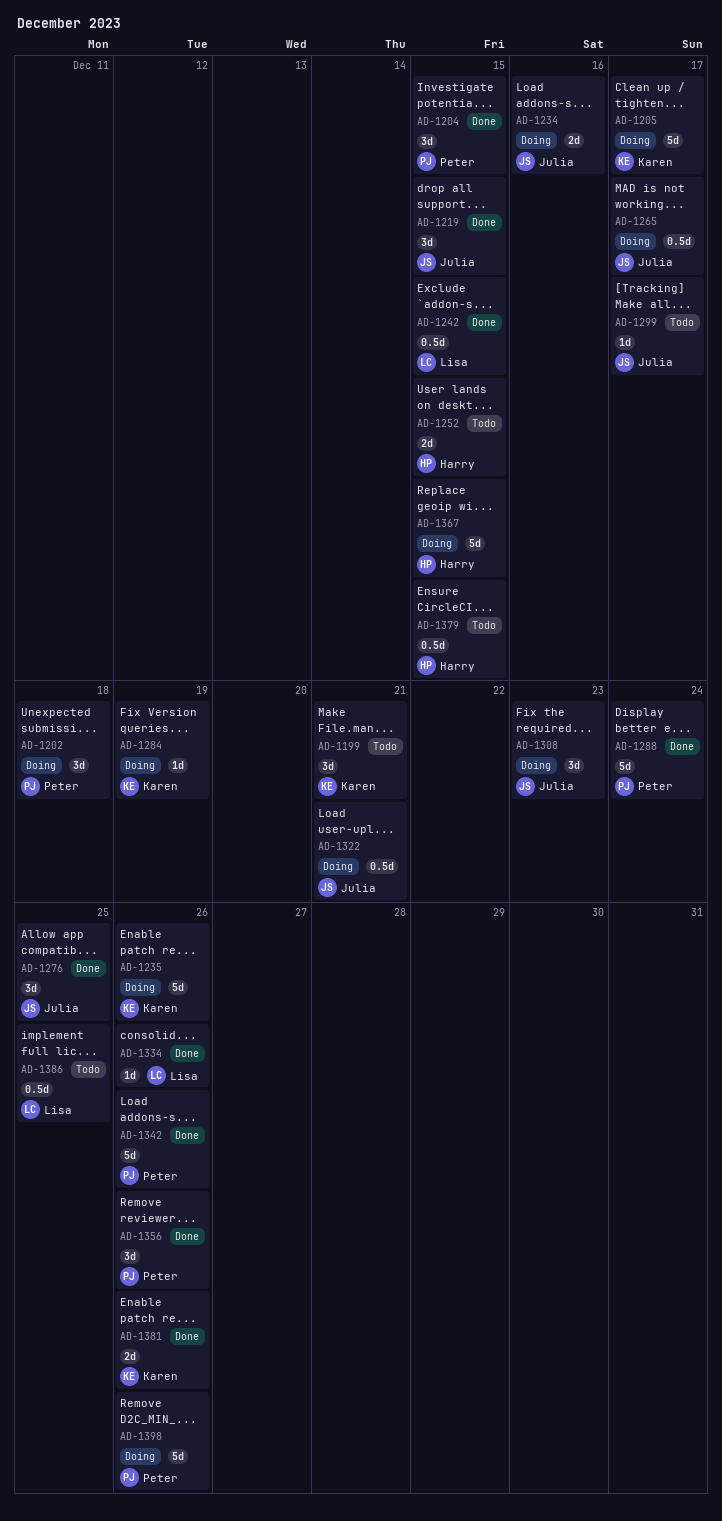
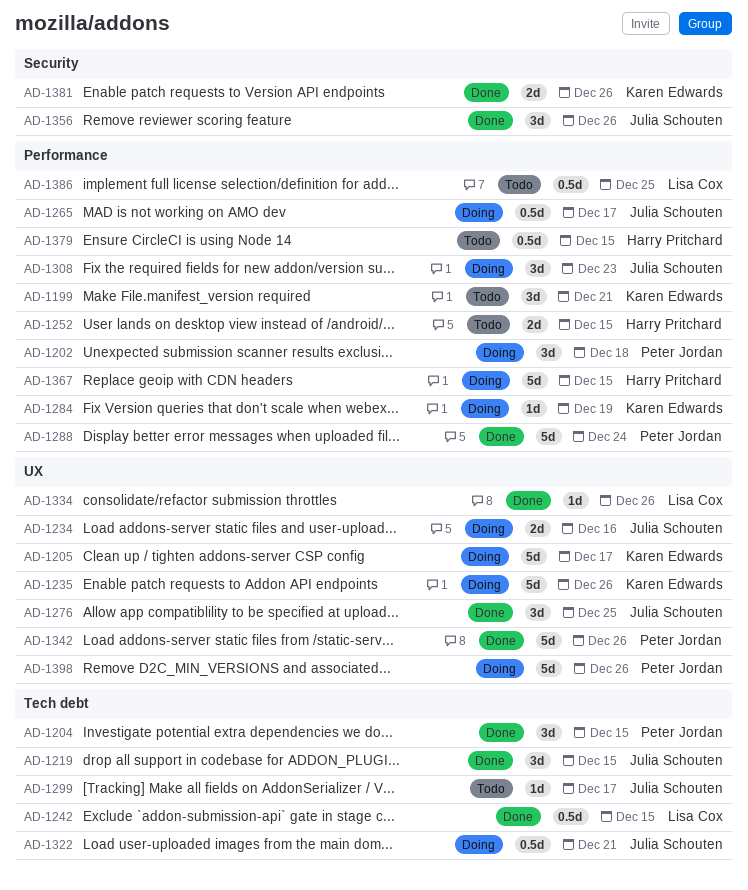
AD-1356, owner: Peter Jordan -> Julia Schouten

